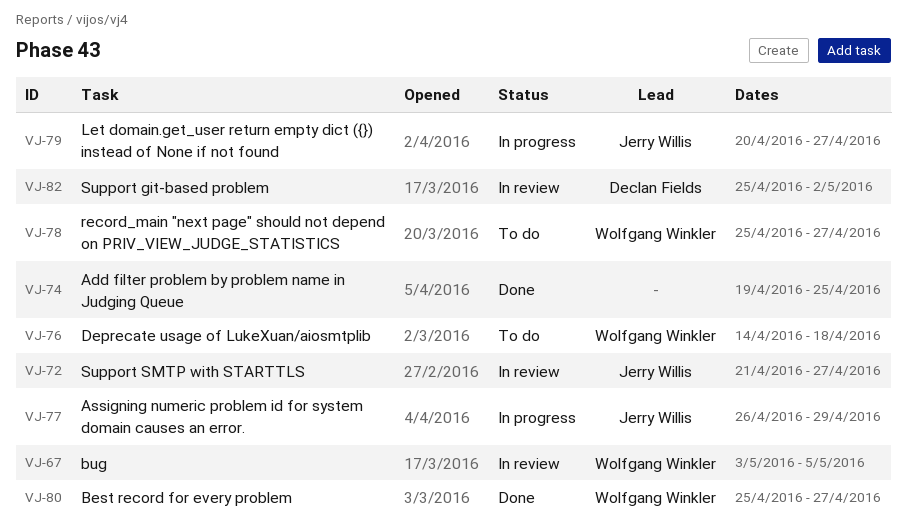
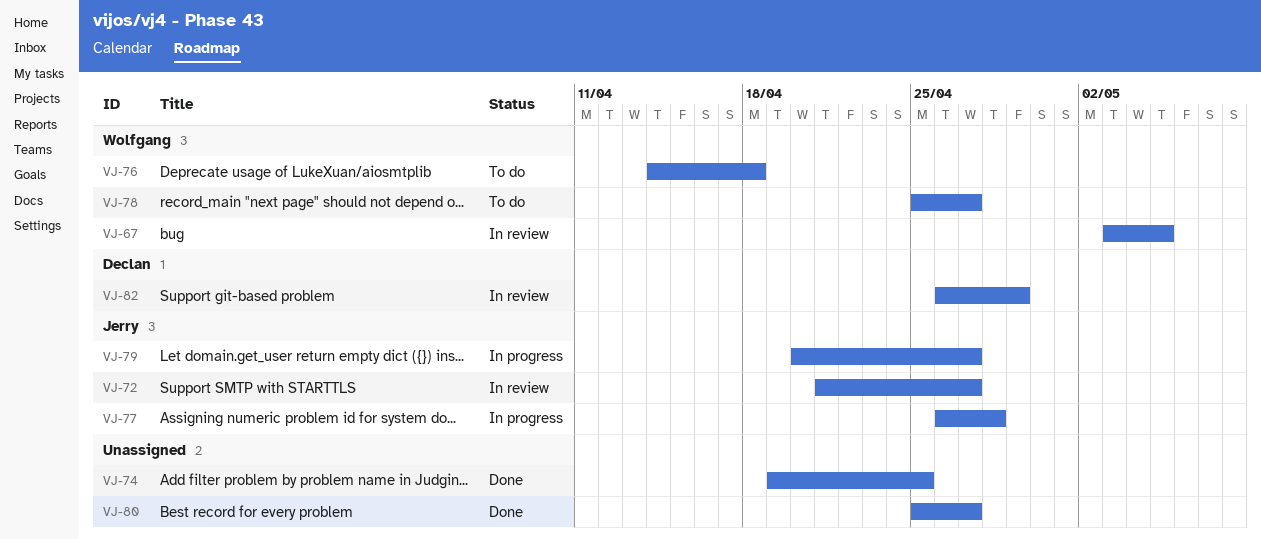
VJ-77, due: Apr 29 -> Apr 28
VJ-80, owner: Wolfgang Winkler -> none
VJ-82, start: Apr 25 -> Apr 26
VJ-82, due: May 2 -> Apr 29

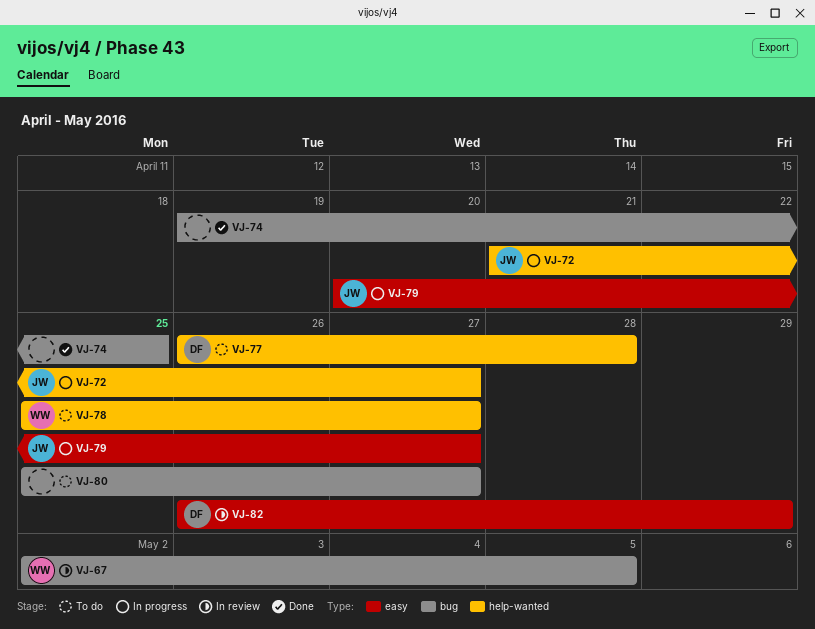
VJ-67, start: May 3 -> May 2
VJ-72, status: In review -> In progress
VJ-76: present -> none
VJ-77, status: In progress -> To do
VJ-77, owner: Jerry -> Declan
VJ-80, status: Done -> To do

